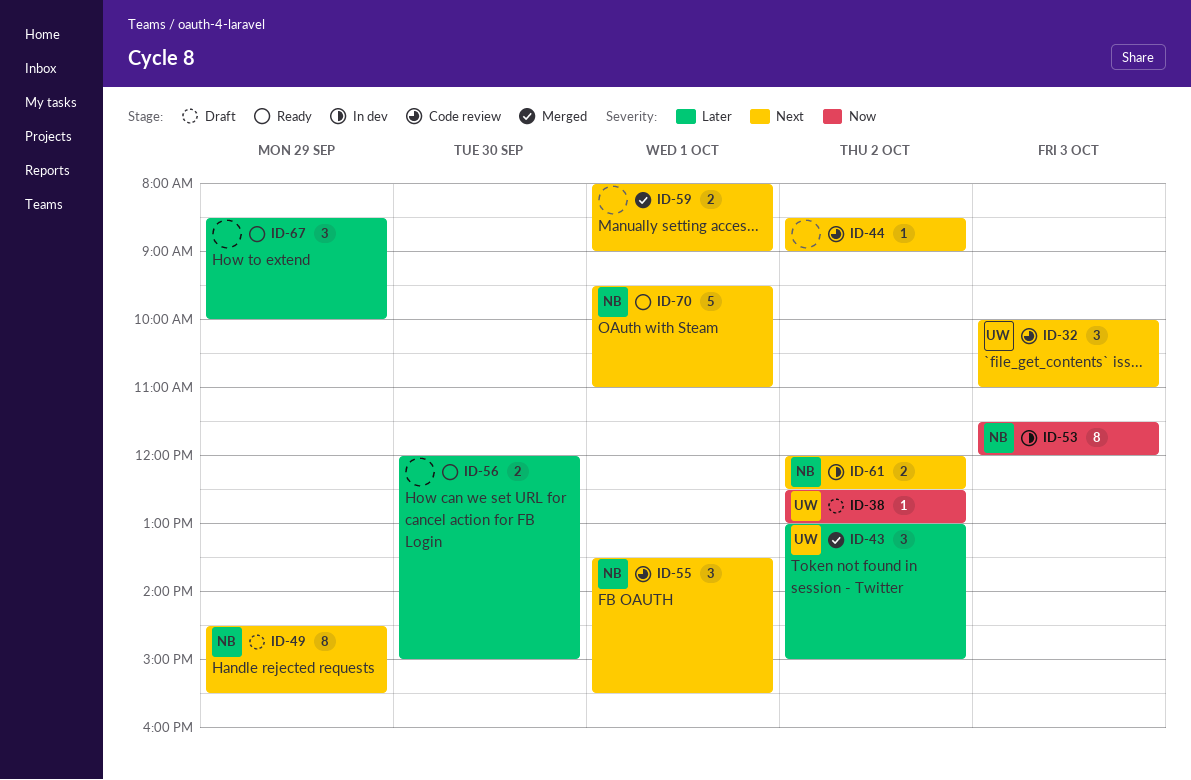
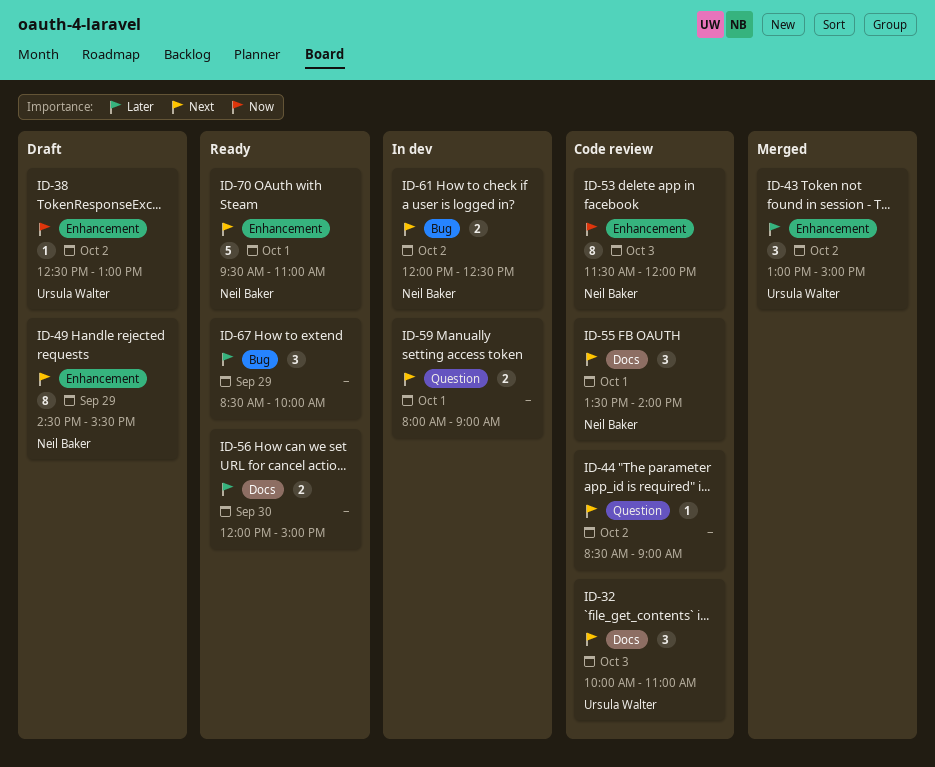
ID-53, status: In dev -> Code review
ID-55, ends: 15:30 -> 14:00
ID-59, status: Merged -> In dev

